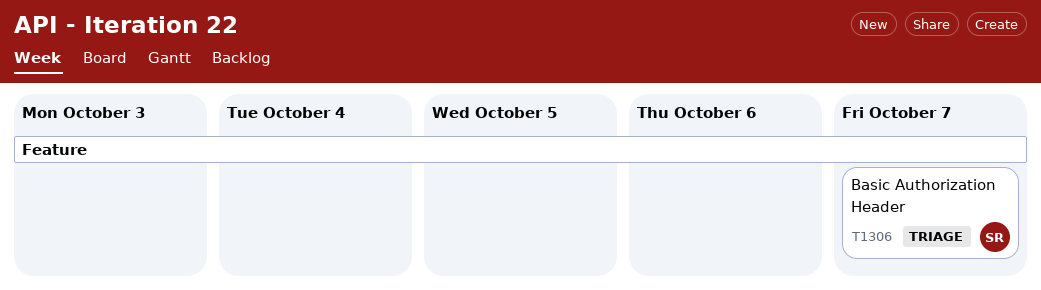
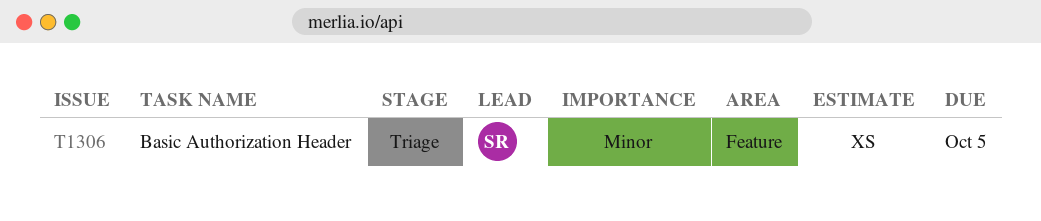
T1306, due: Oct 7 -> Oct 5

